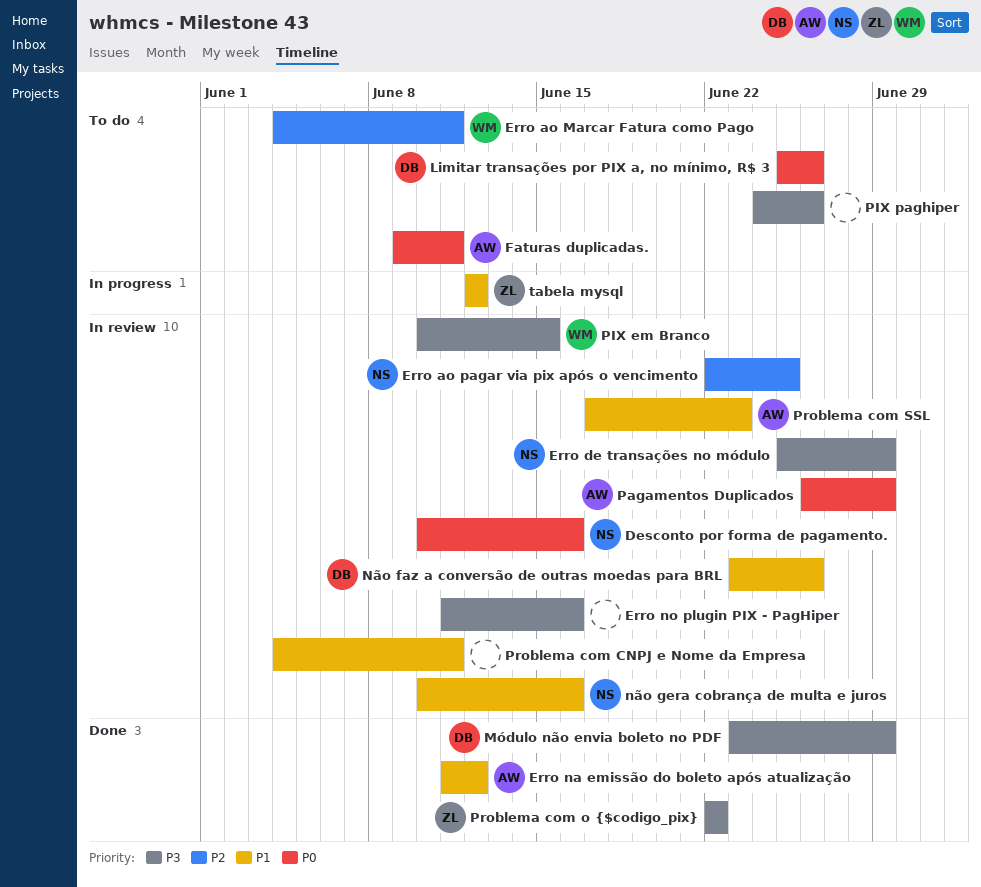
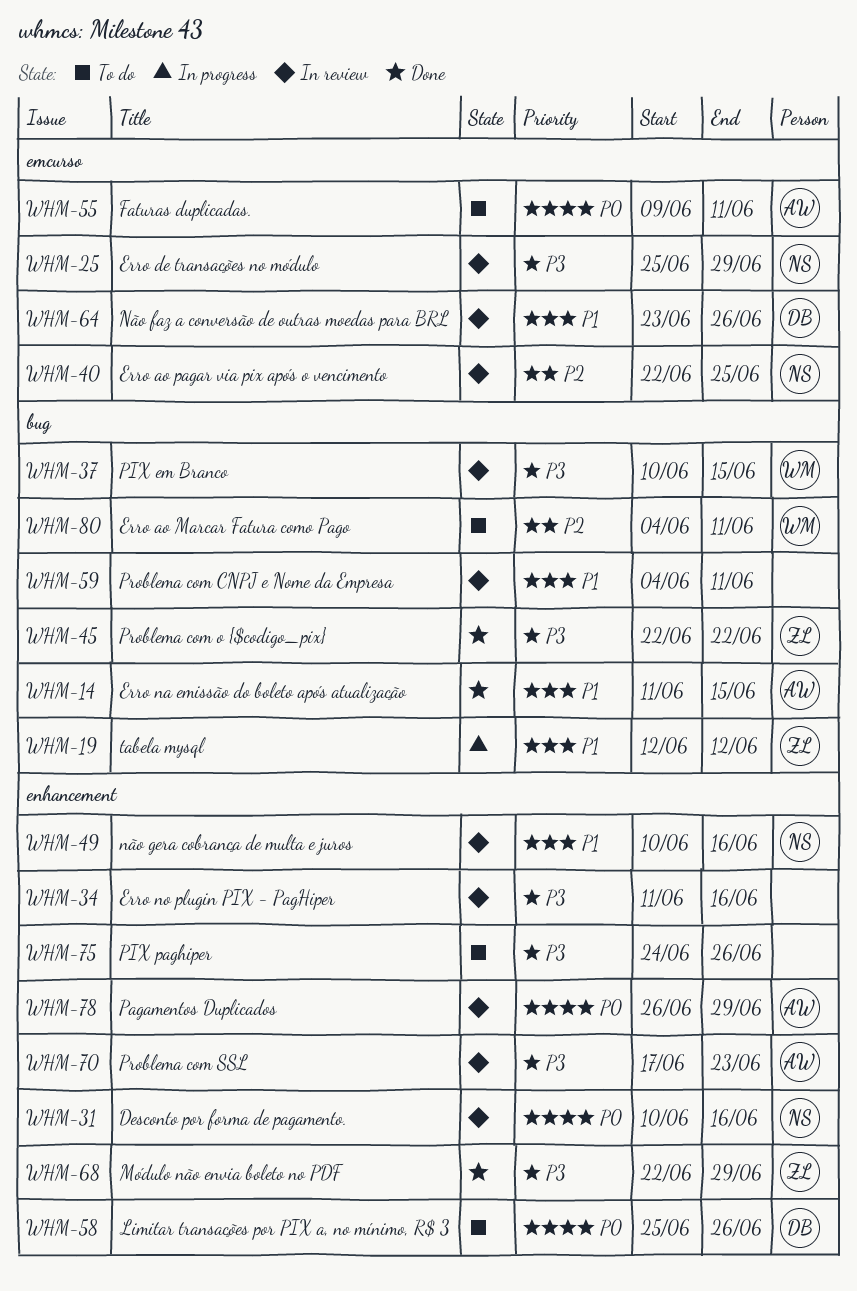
Erro na emissão do boleto após atualização, due: Jun 12 -> Jun 15
Módulo não envia boleto no PDF, owner: DB -> ZL
Módulo não envia boleto no PDF, start: Jun 23 -> Jun 22
Problema com SSL, priority: P1 -> P3

